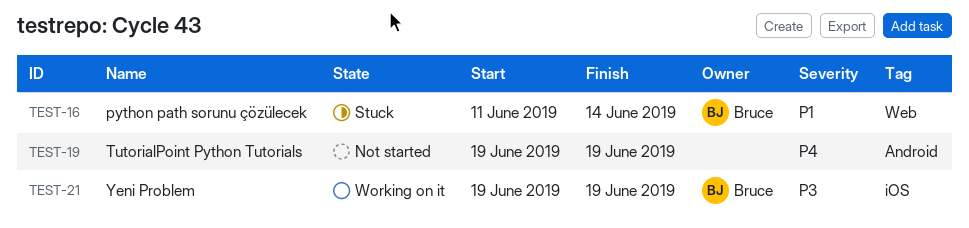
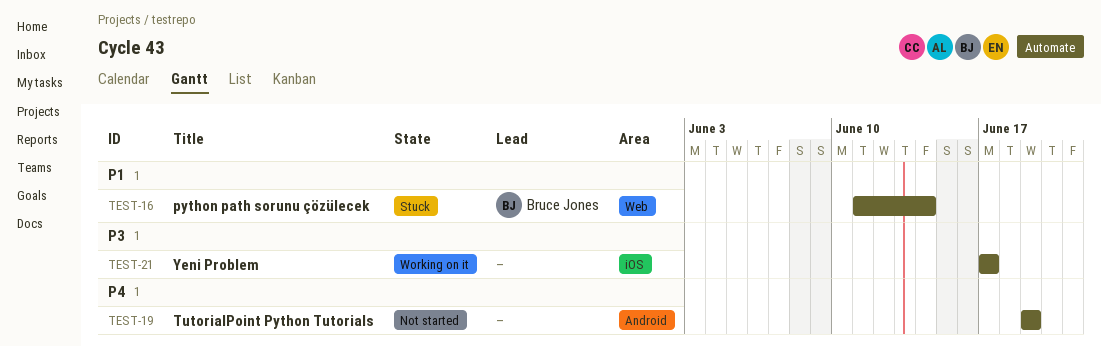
TEST-21, owner: Bruce Jones -> none
TEST-21, start: Jun 19 -> Jun 17
TEST-21, due: Jun 19 -> Jun 17

